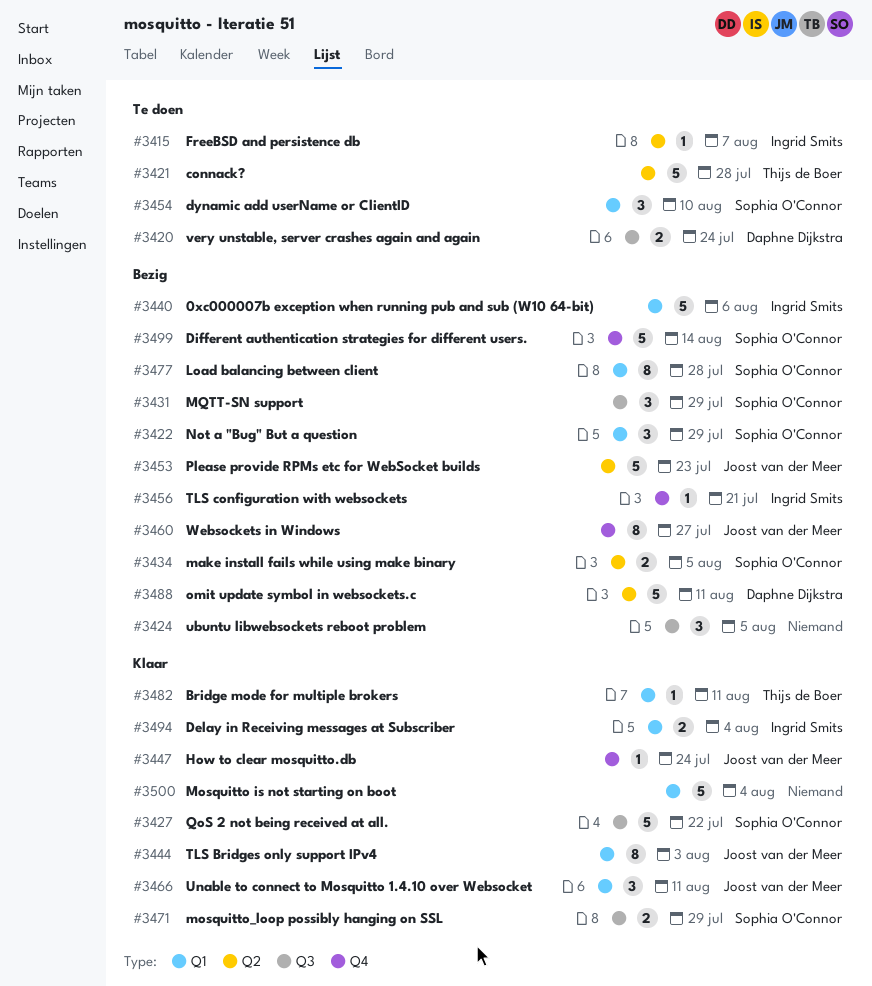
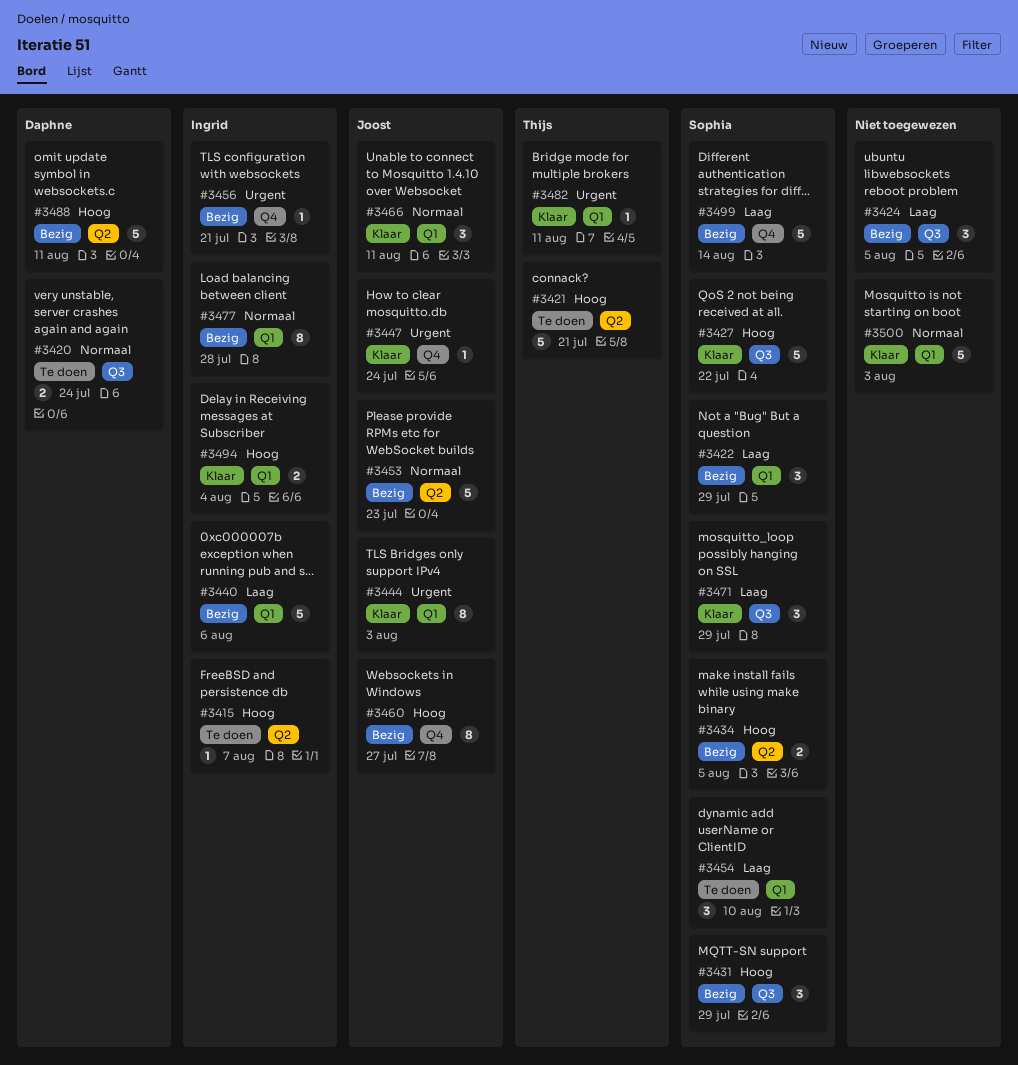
#3421, due: Jul 28 -> Jul 21
#3471, estimate: 2 -> 3
#3477, owner: Sophia O'Connor -> Ingrid Smits
#3500, due: Aug 4 -> Aug 3

